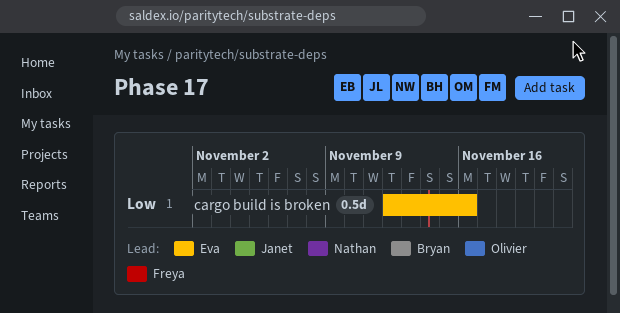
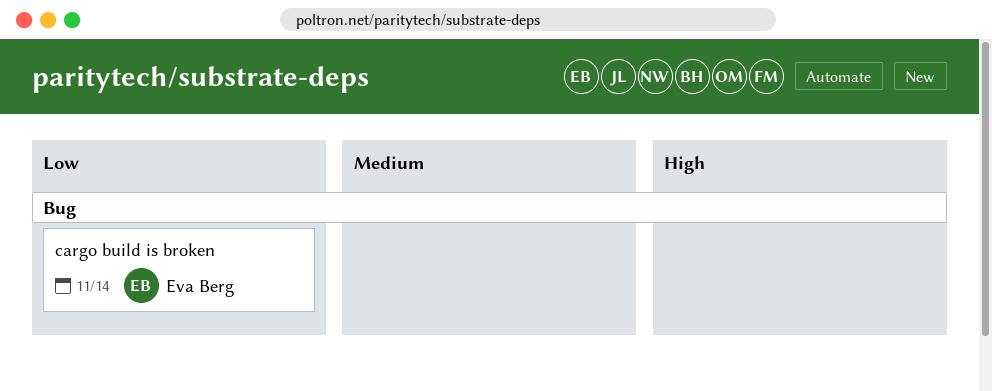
cargo build is broken, due: Nov 16 -> Nov 14

